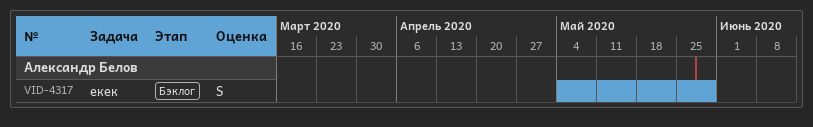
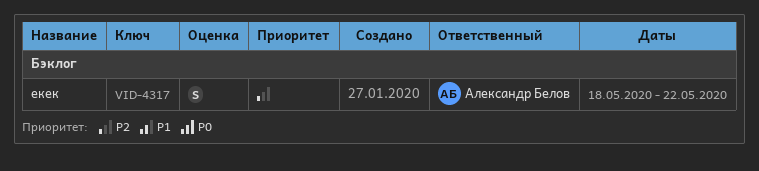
VID-4317, start: May 4 -> May 18
VID-4317, due: May 29 -> May 22

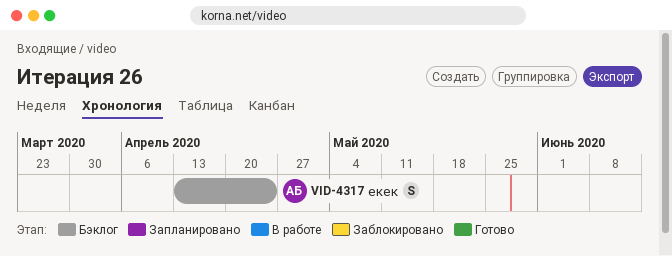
VID-4317, start: May 18 -> Apr 13
VID-4317, due: May 22 -> Apr 24

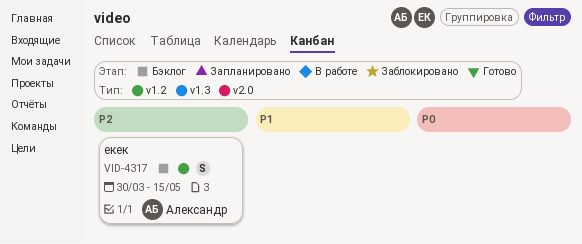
VID-4317, start: Apr 13 -> Mar 30
VID-4317, due: Apr 24 -> May 15

